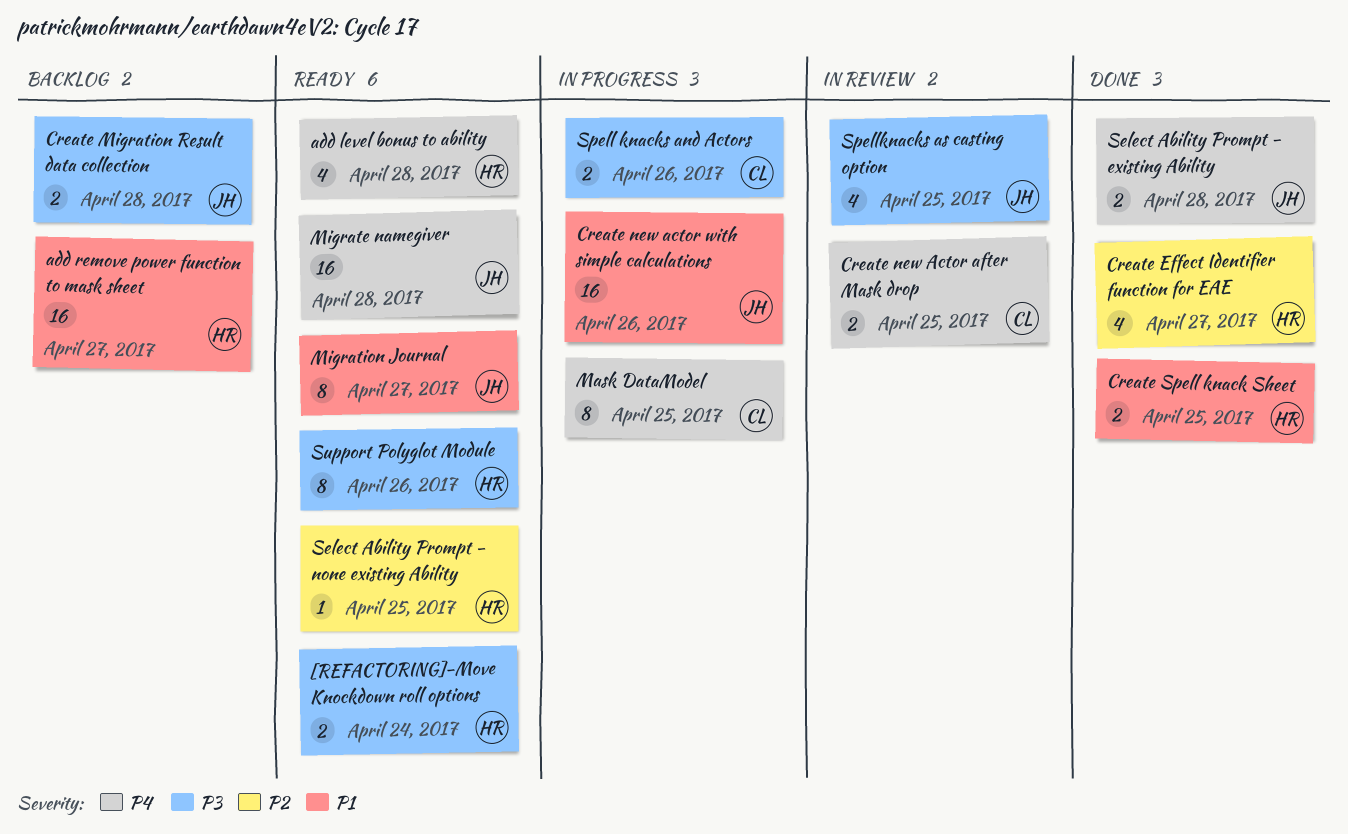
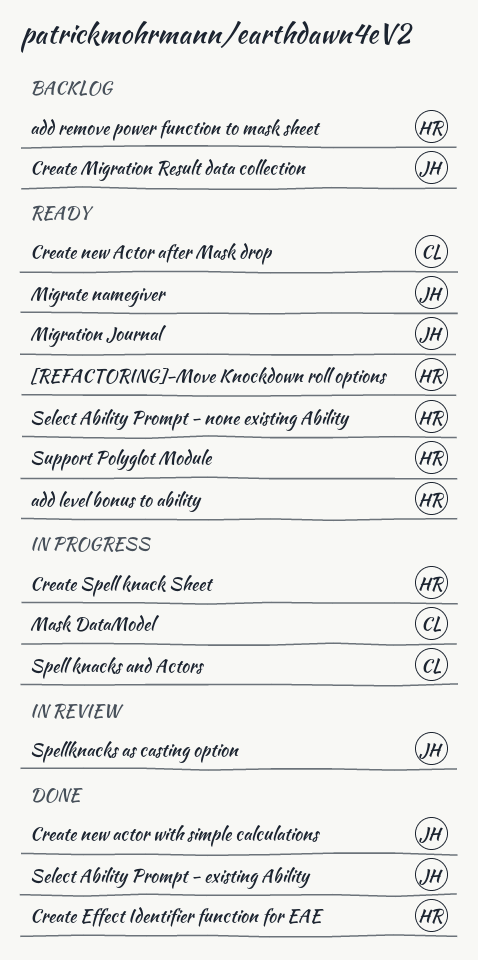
Create new Actor after Mask drop, status: In review -> Ready
Create new actor with simple calculations, status: In progress -> Done
Create Spell knack Sheet, status: Done -> In progress

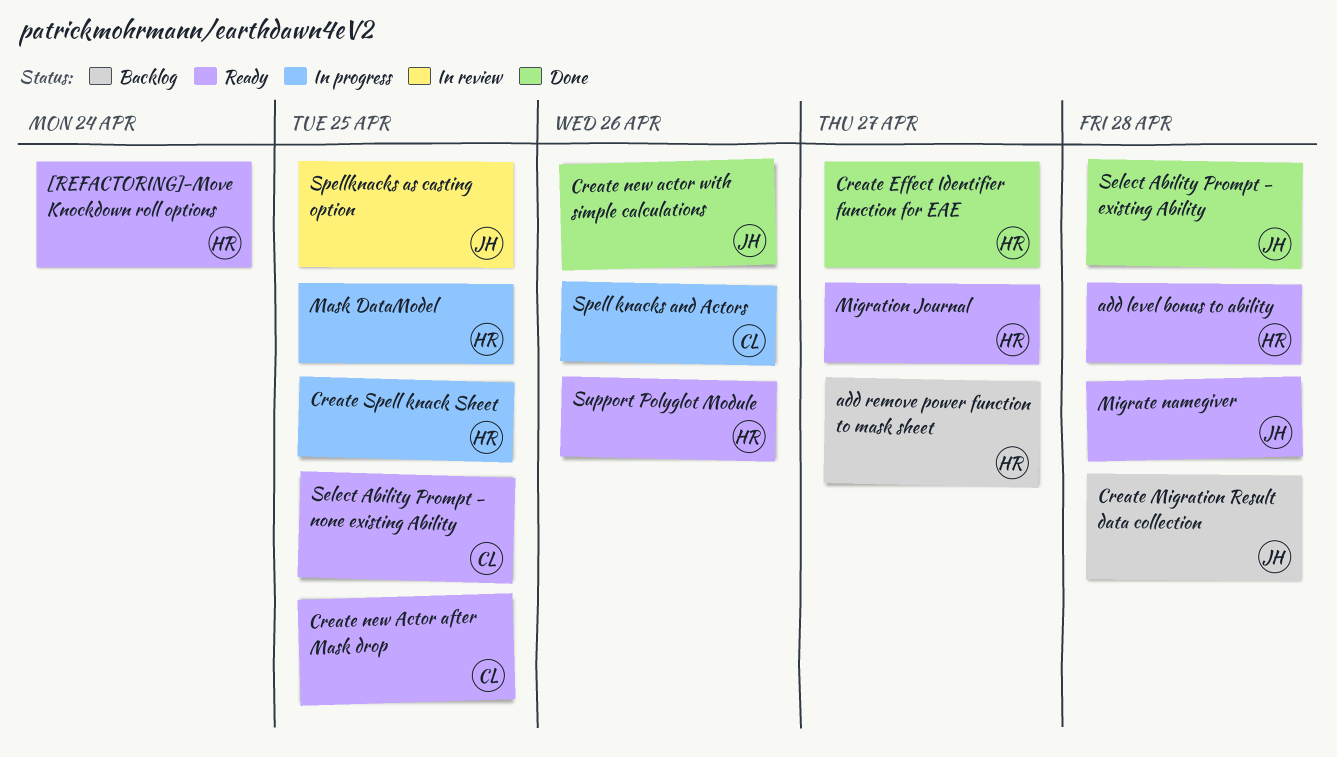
Mask DataModel, owner: CL -> HR
Migration Journal, owner: JH -> HR
Select Ability Prompt - none existing Ability, owner: HR -> CL

